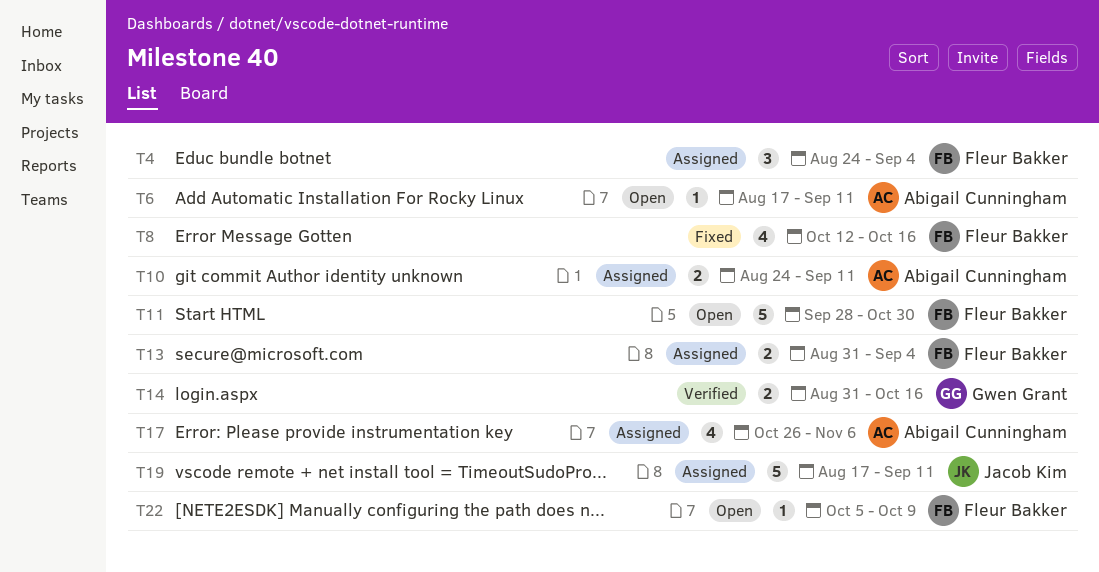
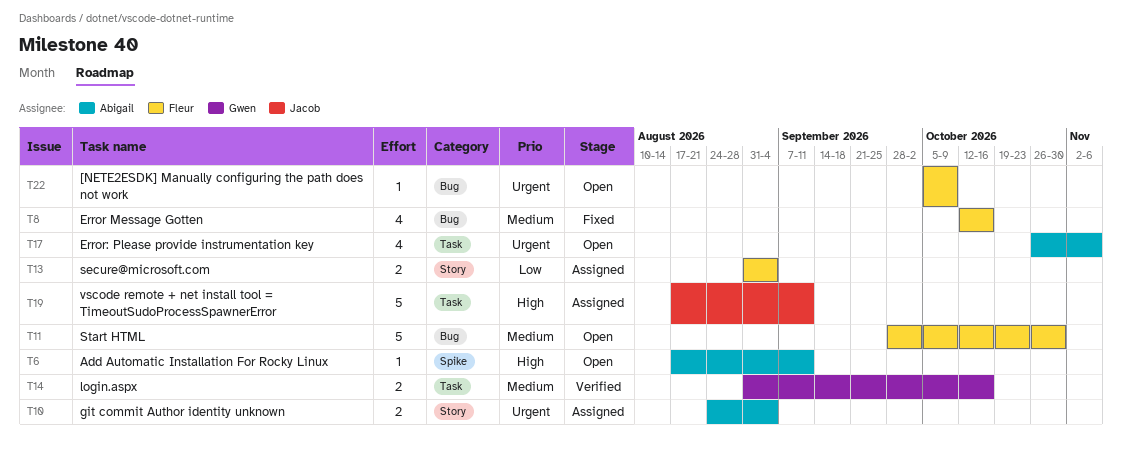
T4: present -> none
T10, due: Sep 11 -> Sep 4
T17, status: Assigned -> Open

